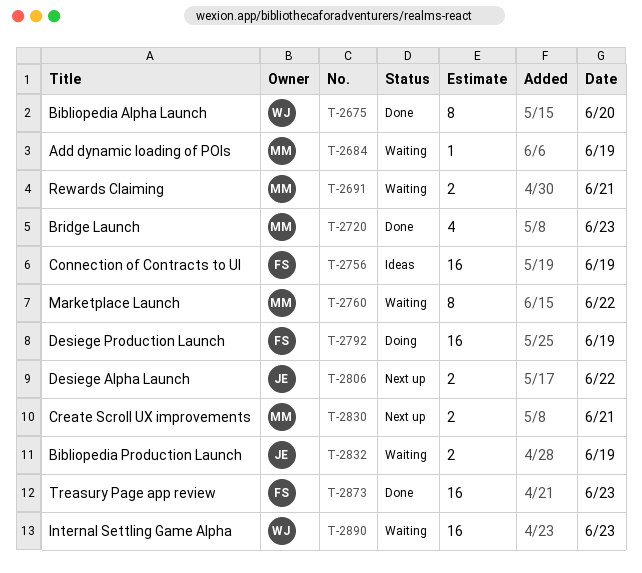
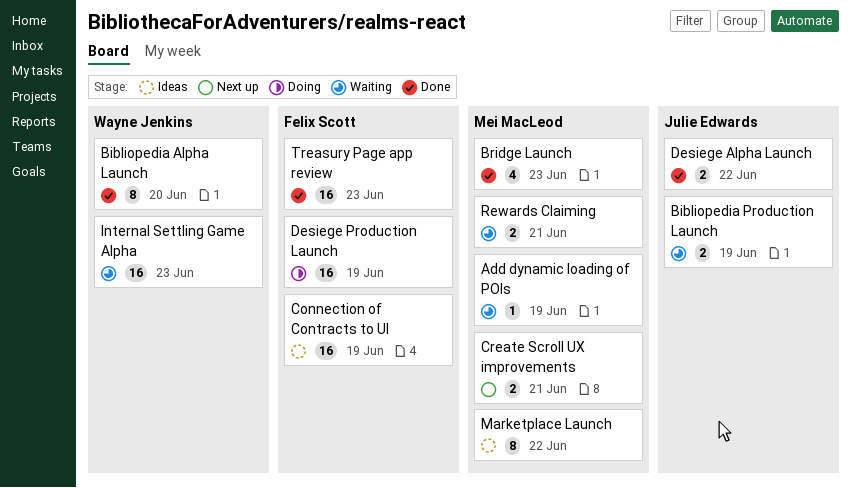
Desiege Alpha Launch, status: Next up -> Done
Marketplace Launch, status: Waiting -> Ideas

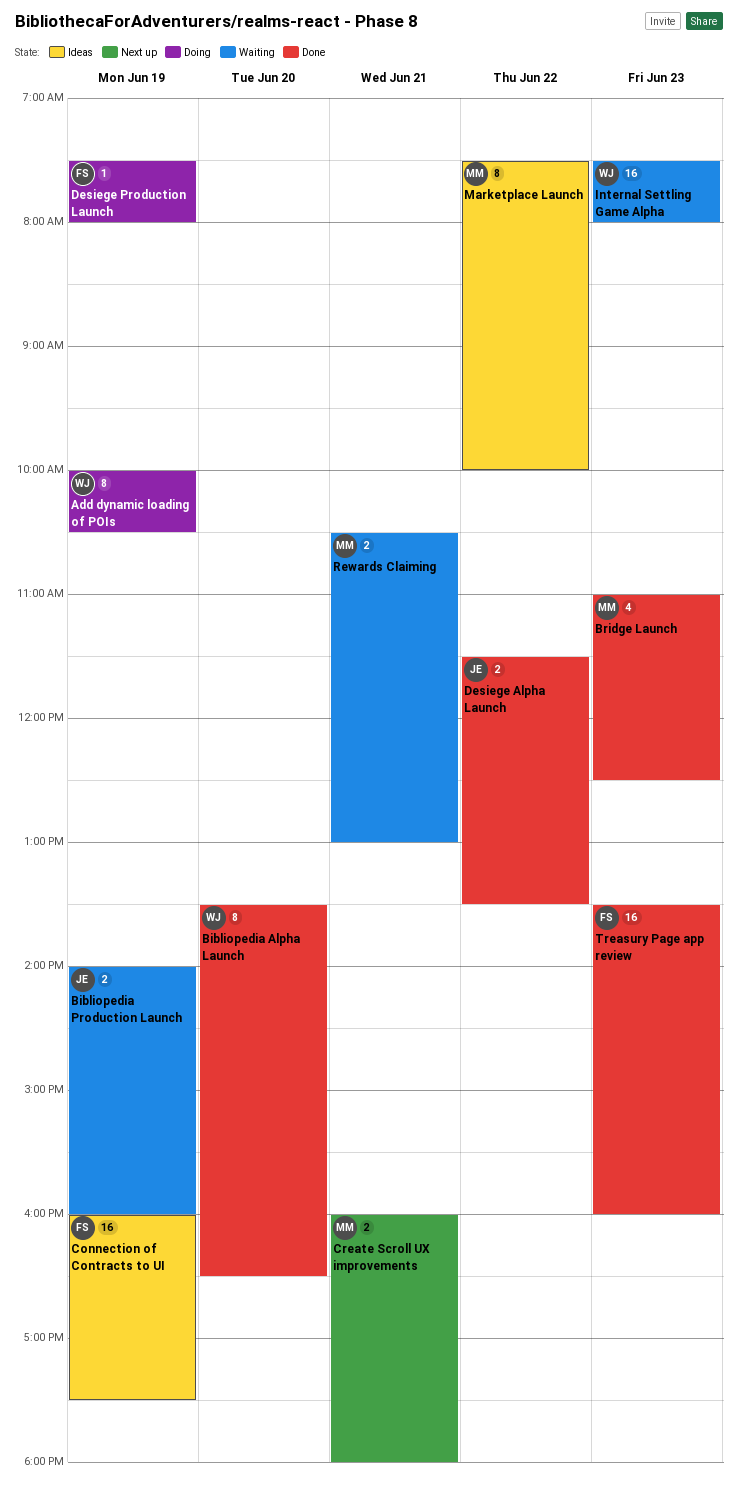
Add dynamic loading of POIs, status: Waiting -> Doing
Add dynamic loading of POIs, owner: Mei MacLeod -> Wayne Jenkins
Add dynamic loading of POIs, estimate: 1 -> 8
Desiege Production Launch, estimate: 16 -> 1

